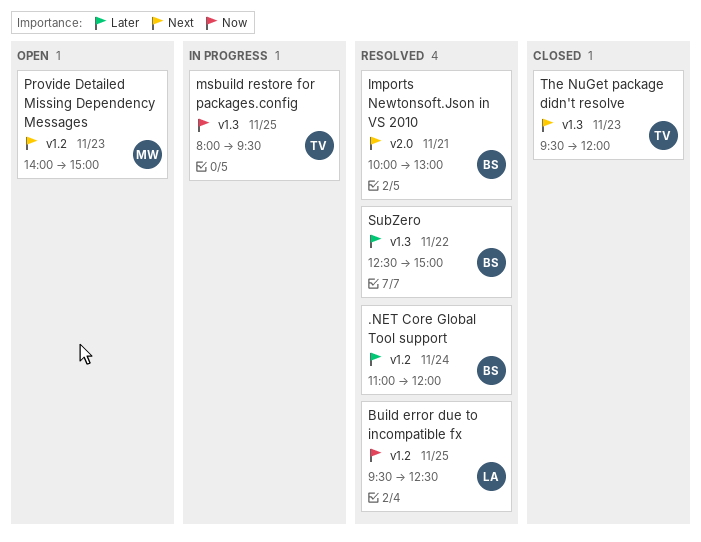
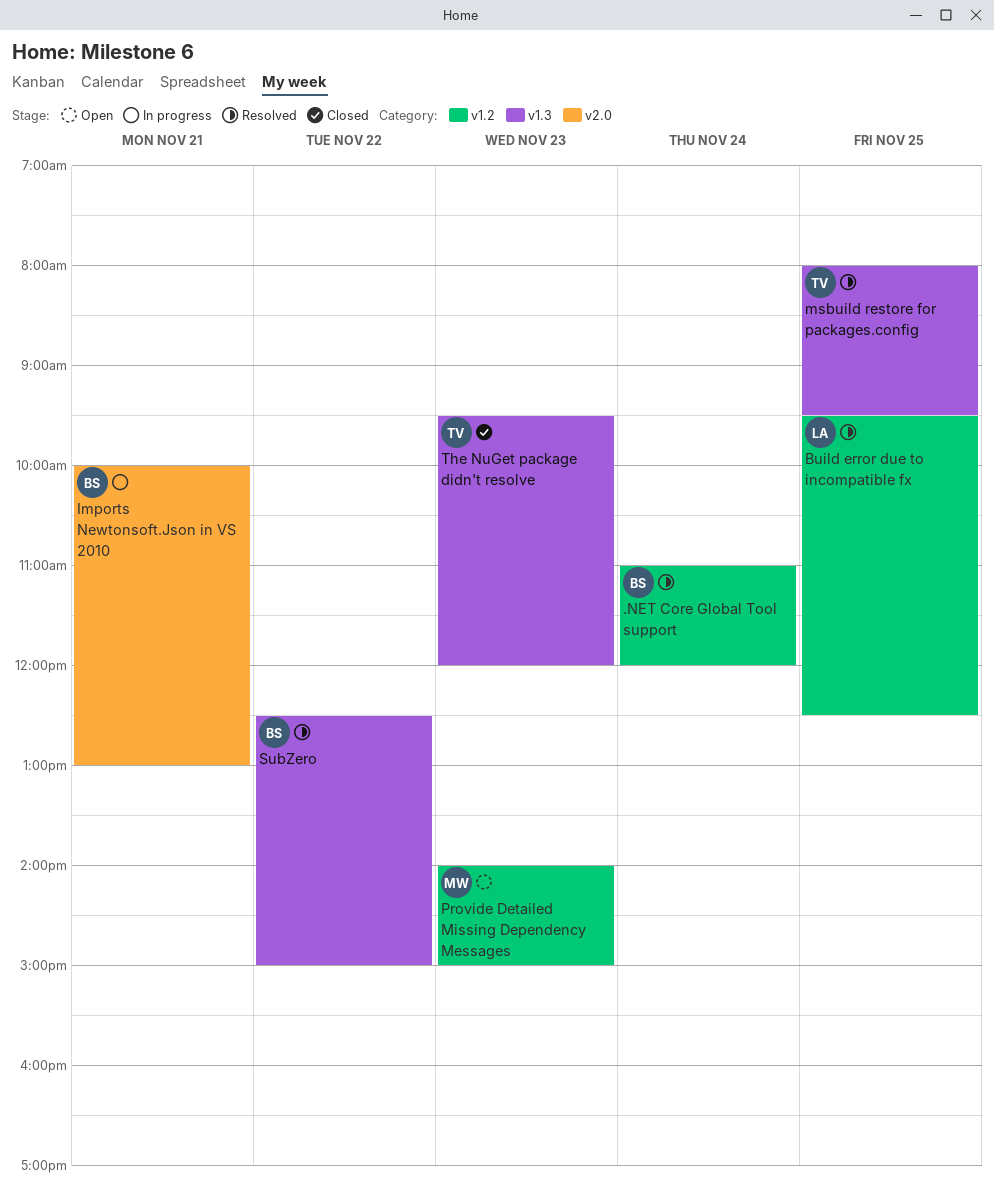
Imports Newtonsoft.Json in VS 2010, status: Resolved -> In progress
msbuild restore for packages.config, status: In progress -> Resolved

